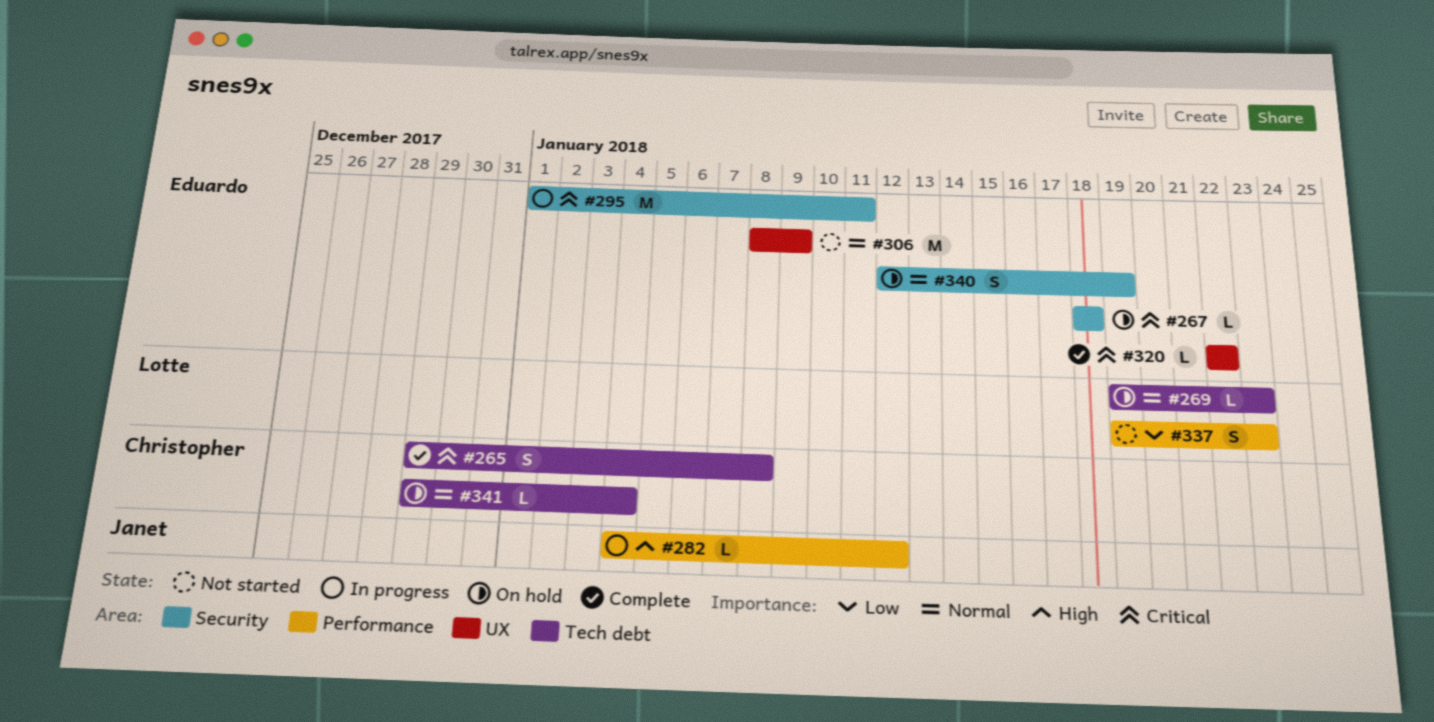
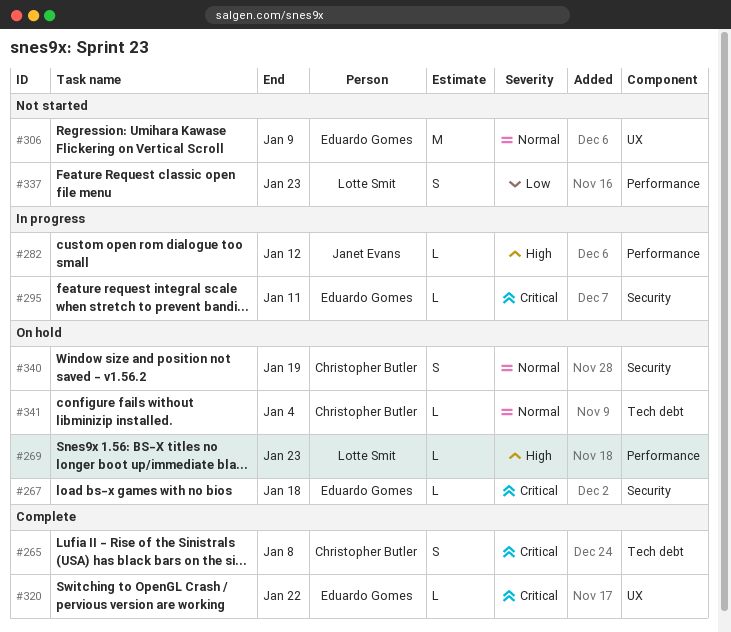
#269, priority: Normal -> High
#269, label: Tech debt -> Performance
#295, estimate: M -> L
#340, owner: Eduardo Gomes -> Christopher Butler

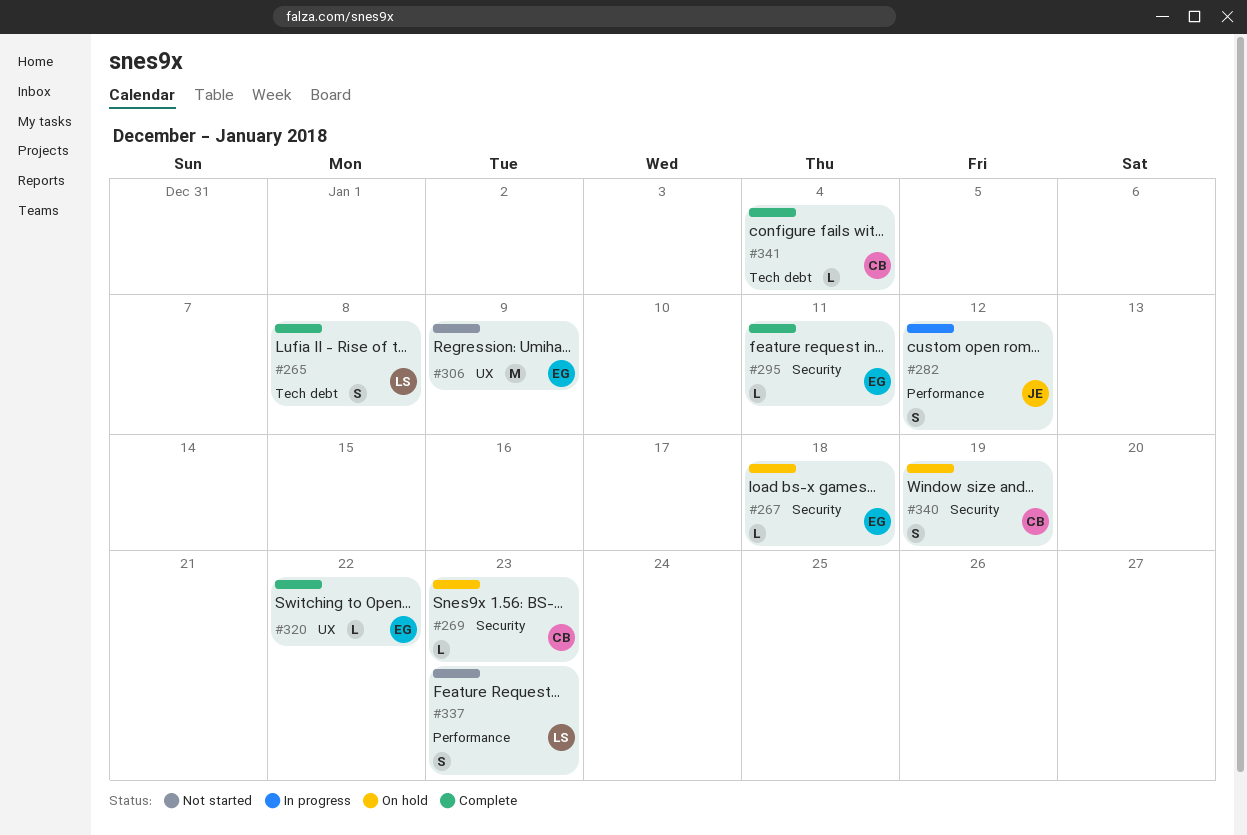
#265, owner: Christopher Butler -> Lotte Smit
#269, owner: Lotte Smit -> Christopher Butler
#269, label: Performance -> Security
#282, estimate: L -> S
#295, status: In progress -> Complete
#341, status: On hold -> Complete

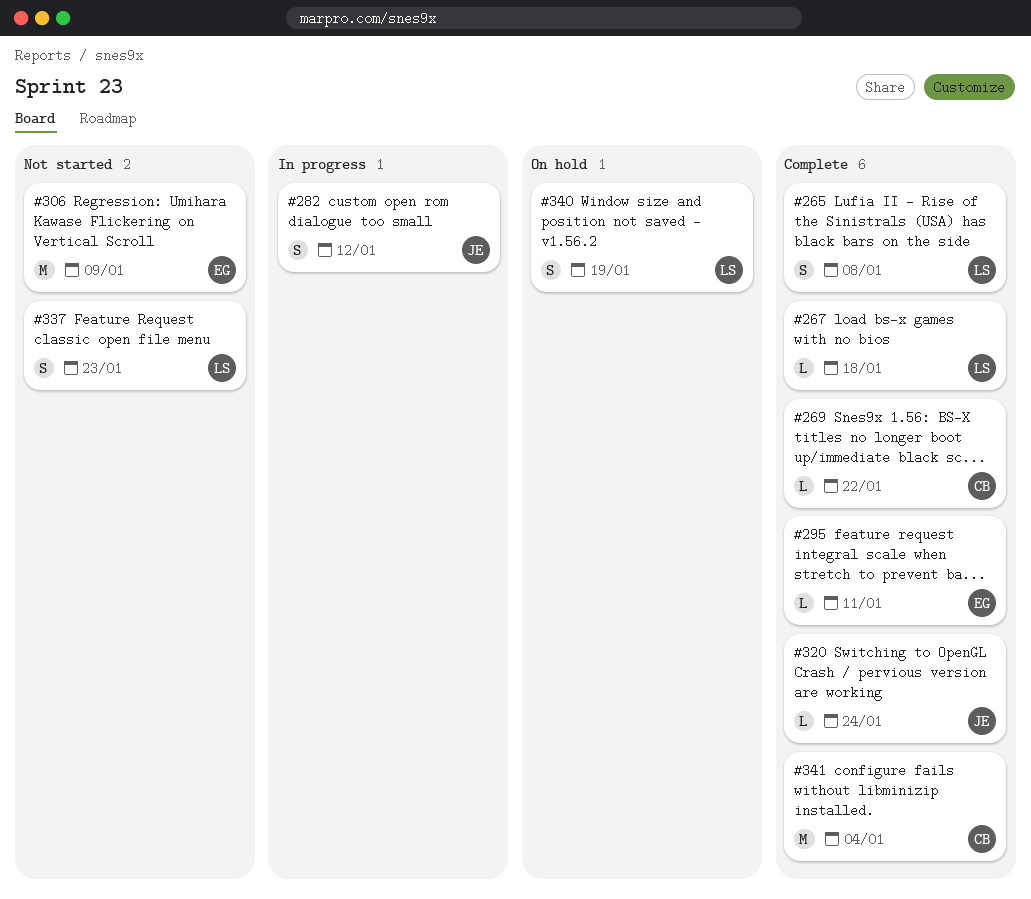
#267, status: On hold -> Complete
#267, owner: EG -> LS
#269, status: On hold -> Complete
#269, due: Jan 23 -> Jan 22
#320, owner: EG -> JE
#320, due: Jan 22 -> Jan 24
#340, owner: CB -> LS
#341, estimate: L -> M

